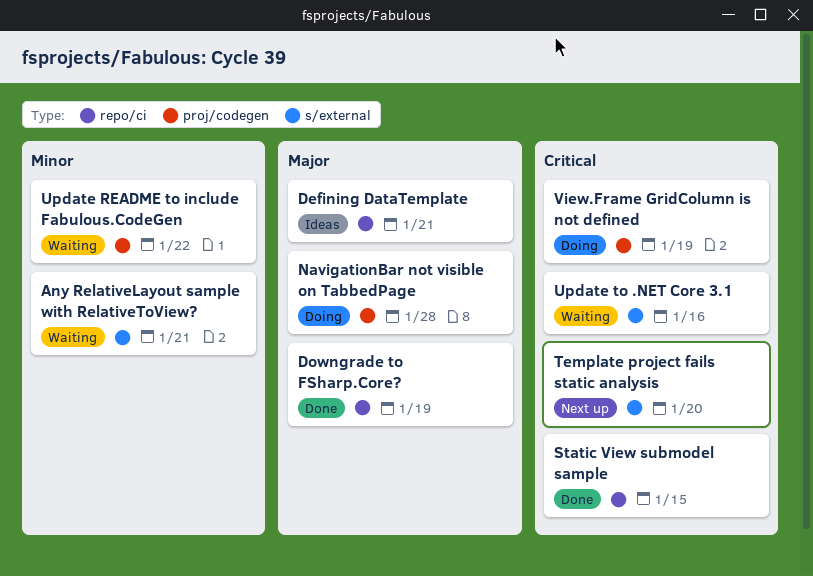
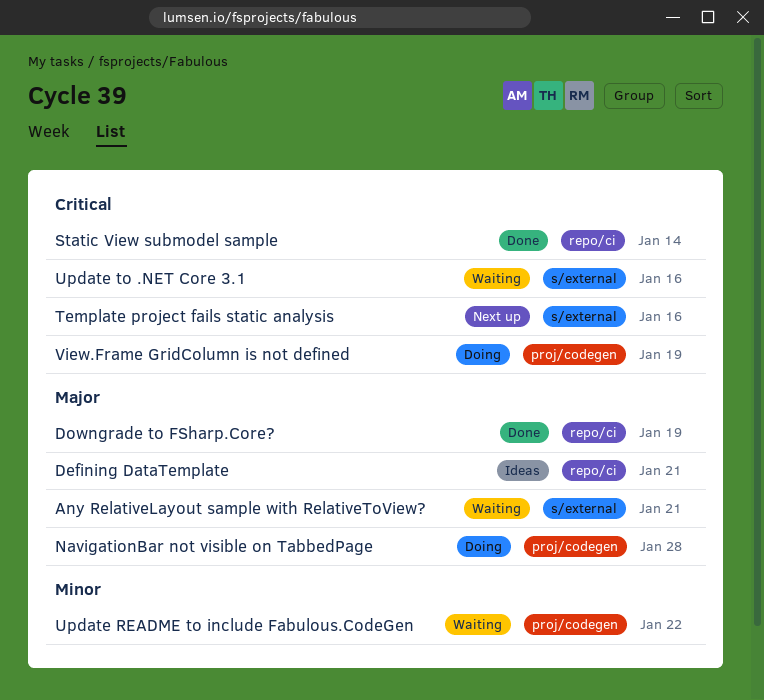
Any RelativeLayout sample with RelativeToView?, priority: Minor -> Major
Static View submodel sample, due: Jan 15 -> Jan 14
Template project fails static analysis, due: Jan 20 -> Jan 16

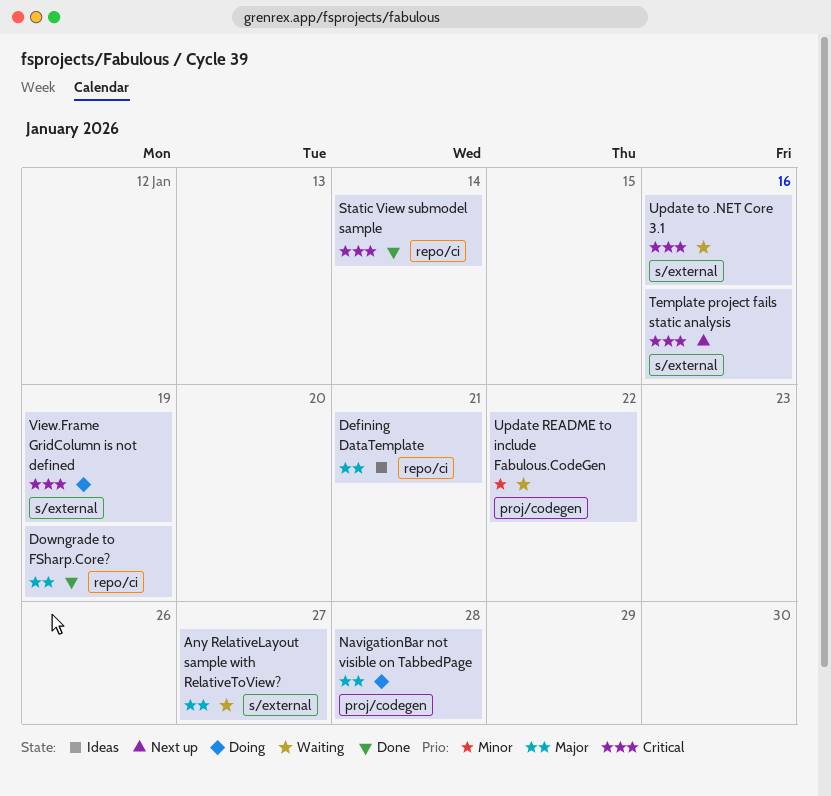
Any RelativeLayout sample with RelativeToView?, due: Jan 21 -> Jan 27
View.Frame GridColumn is not defined, label: proj/codegen -> s/external

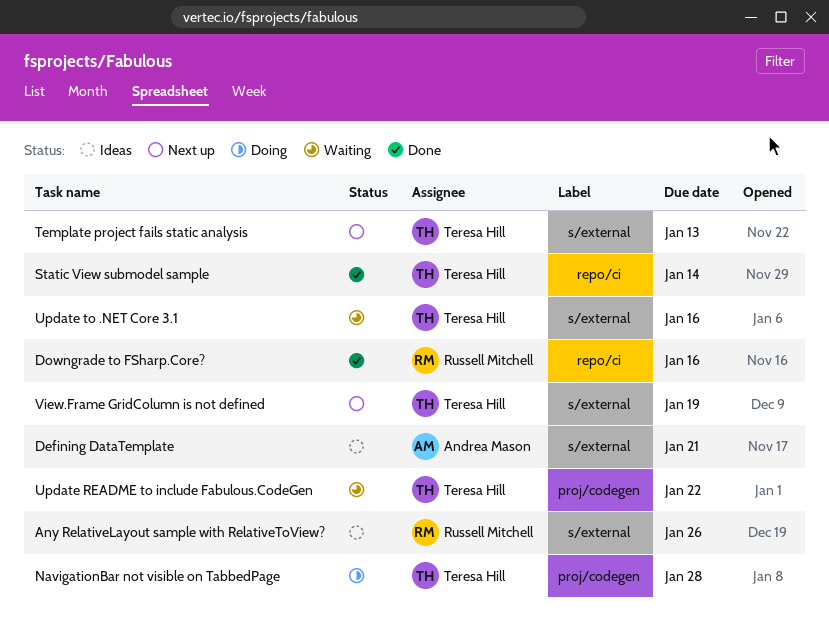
Any RelativeLayout sample with RelativeToView?, status: Waiting -> Ideas
Any RelativeLayout sample with RelativeToView?, due: Jan 27 -> Jan 26
Defining DataTemplate, label: repo/ci -> s/external
Downgrade to FSharp.Core?, due: Jan 19 -> Jan 16
Template project fails static analysis, due: Jan 16 -> Jan 13
View.Frame GridColumn is not defined, status: Doing -> Next up

